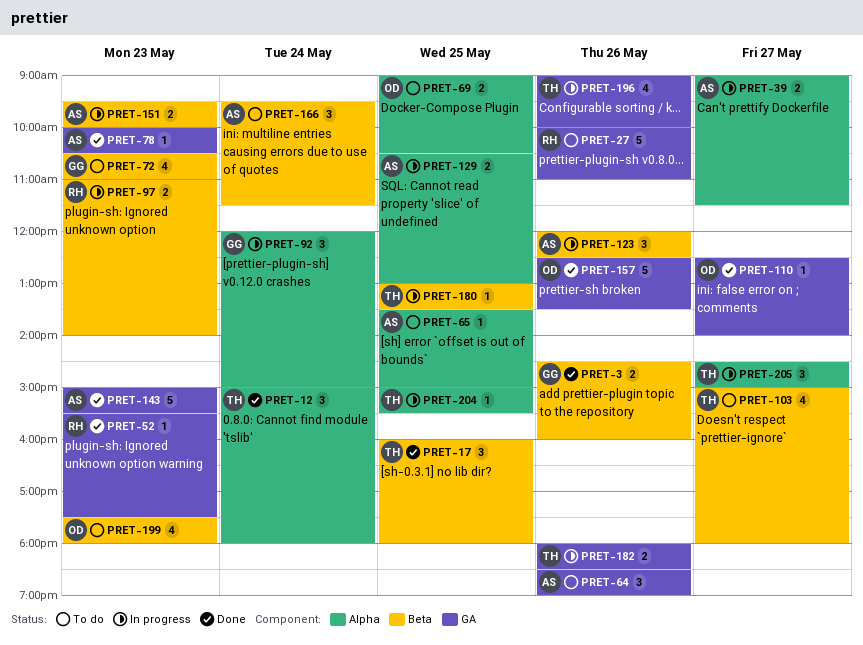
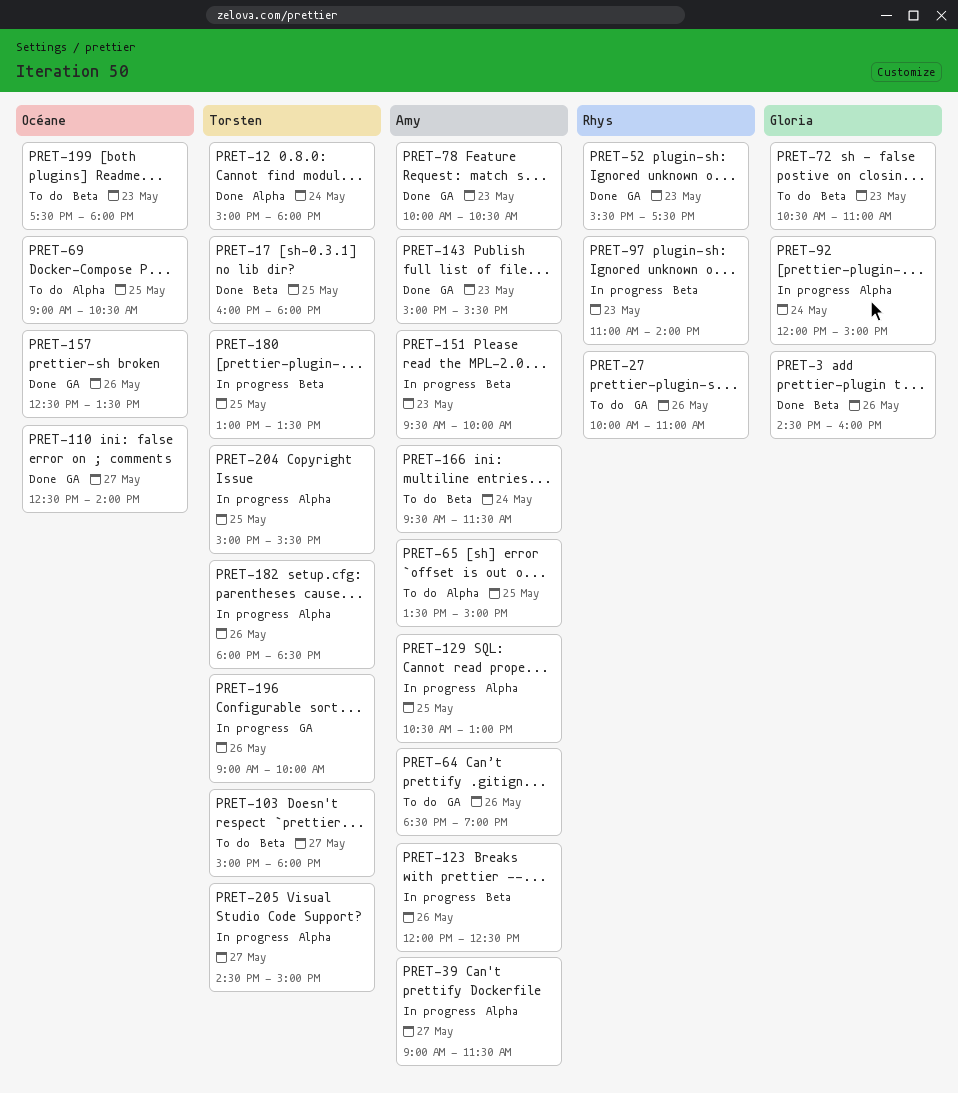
PRET-182, label: GA -> Alpha

